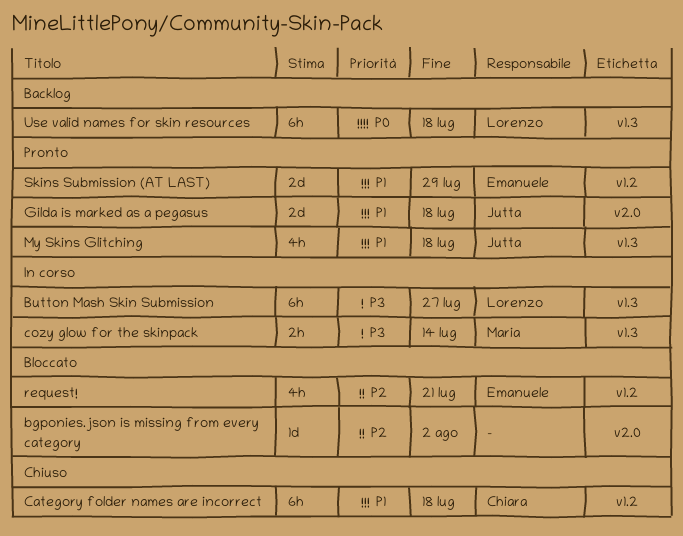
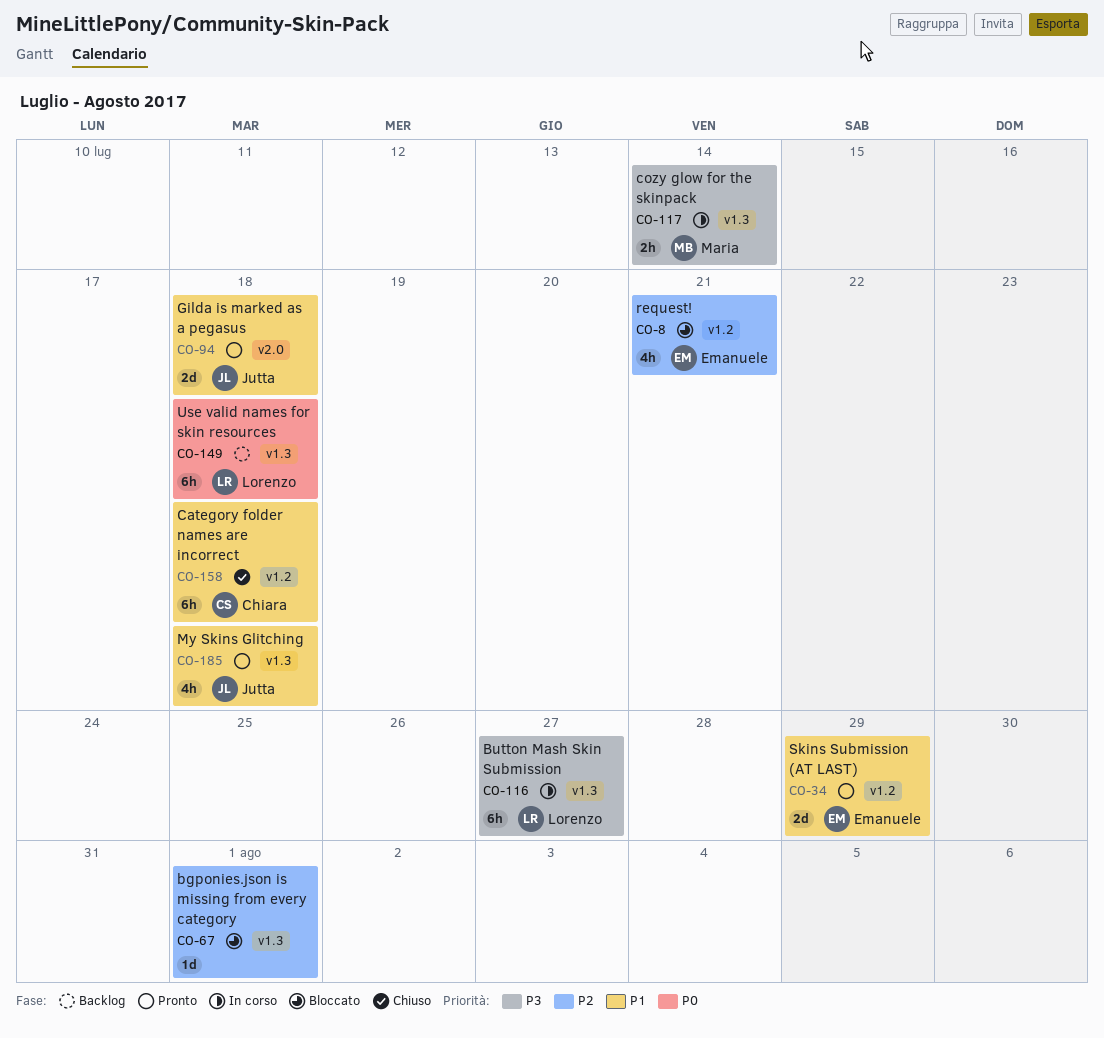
bgponies.json is missing from every category, label: v2.0 -> v1.3
bgponies.json is missing from every category, due: Aug 2 -> Aug 1

